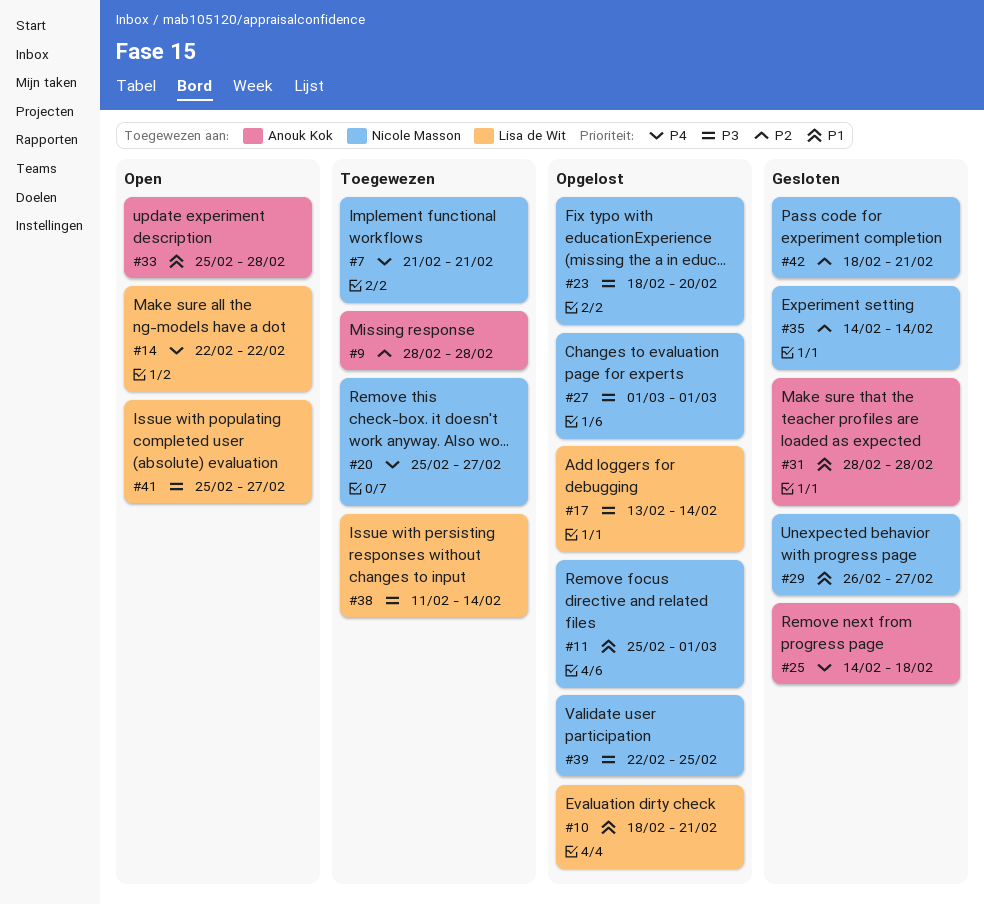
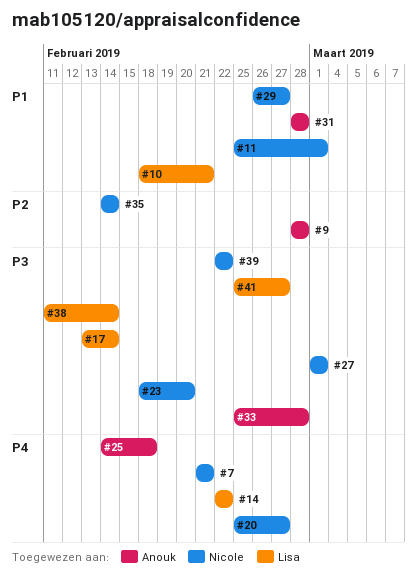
#33, priority: P1 -> P3
#39, due: Feb 25 -> Feb 22
#42: present -> none

